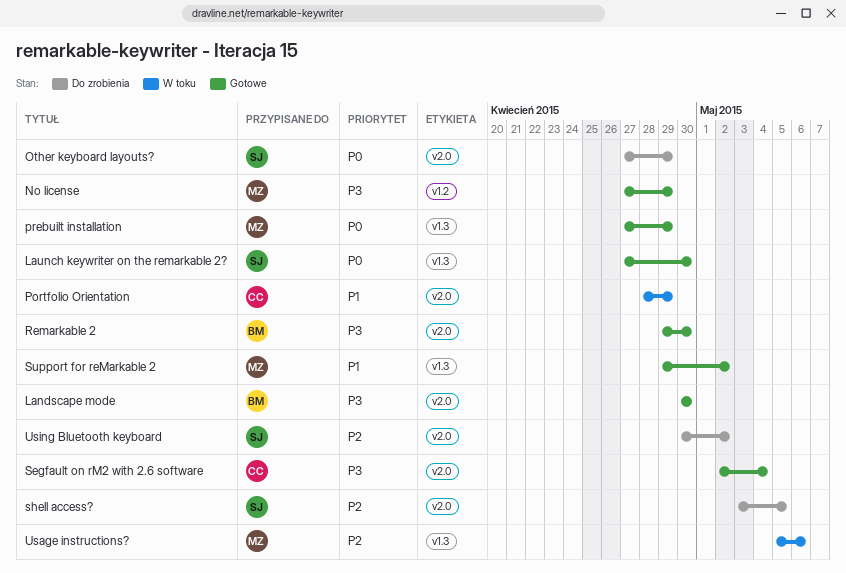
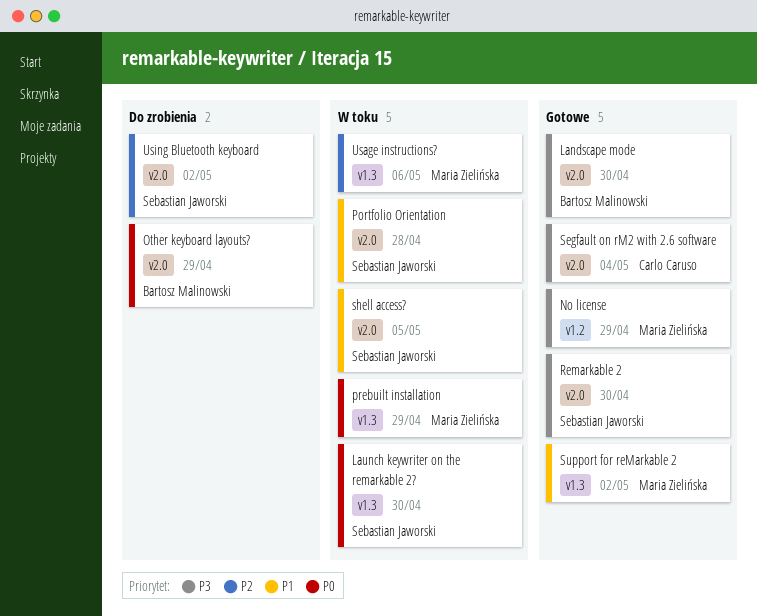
Launch keywriter on the remarkable 2?, status: Gotowe -> W toku
Other keyboard layouts?, owner: Sebastian Jaworski -> Bartosz Malinowski
Portfolio Orientation, owner: Carlo Caruso -> Sebastian Jaworski
Portfolio Orientation, due: Apr 29 -> Apr 28
prebuilt installation, status: Gotowe -> W toku
Remarkable 2, owner: Bartosz Malinowski -> Sebastian Jaworski
shell access?, status: Do zrobienia -> W toku
shell access?, priority: P2 -> P1

